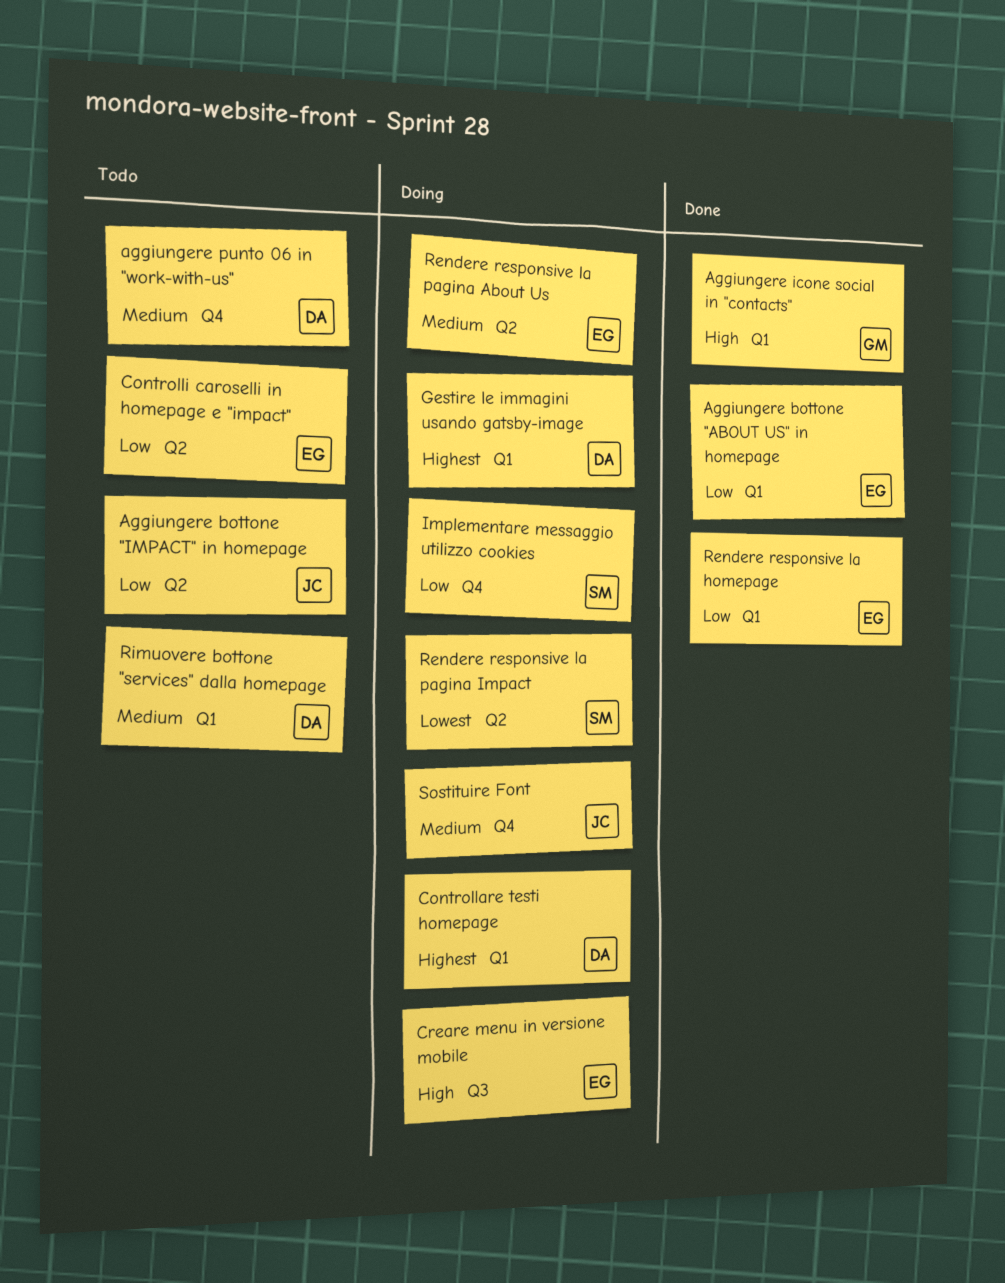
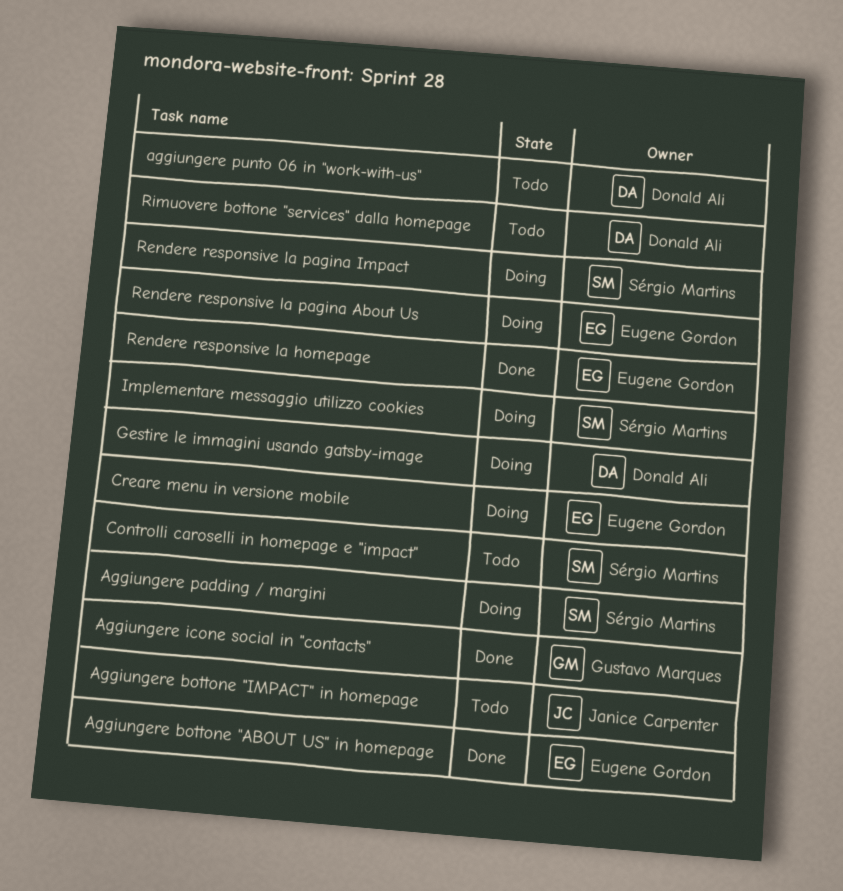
Aggiungere padding / margini: none -> present
Controllare testi homepage: present -> none
Controlli caroselli in homepage e "impact", owner: Eugene Gordon -> Sérgio Martins
Sostituire Font: present -> none

